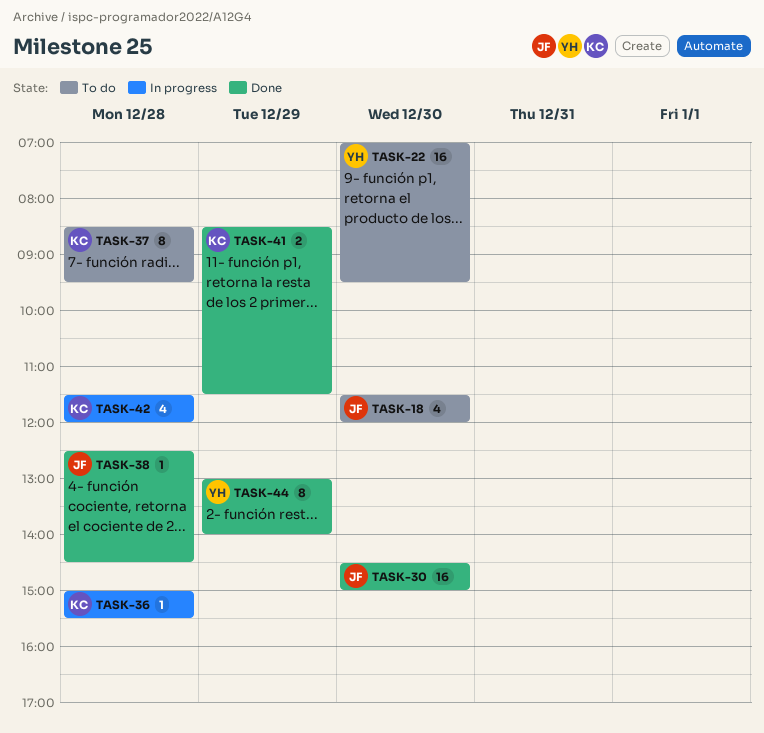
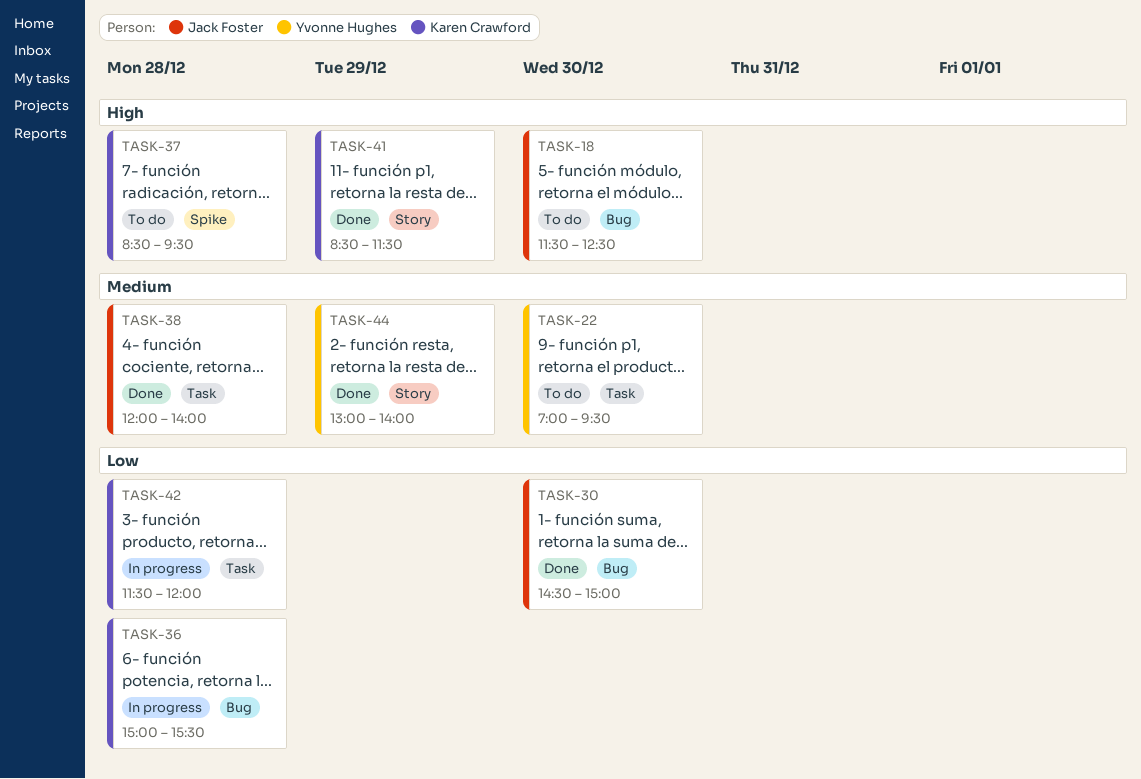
TASK-18, ends: 12:00 -> 12:30
TASK-38, begins: 12:30 -> 12:00
TASK-38, ends: 14:30 -> 14:00

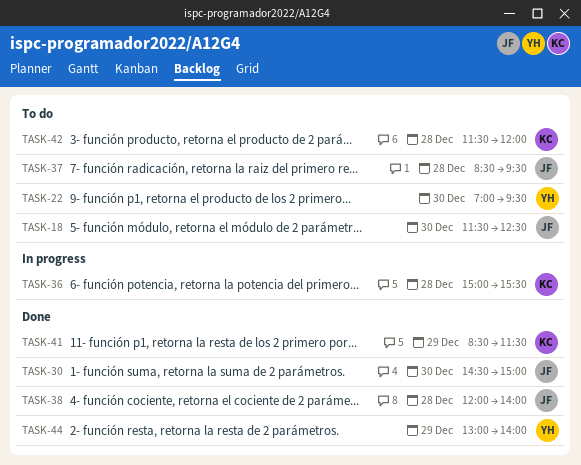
TASK-37, owner: Karen Crawford -> Jack Foster
TASK-42, status: In progress -> To do

